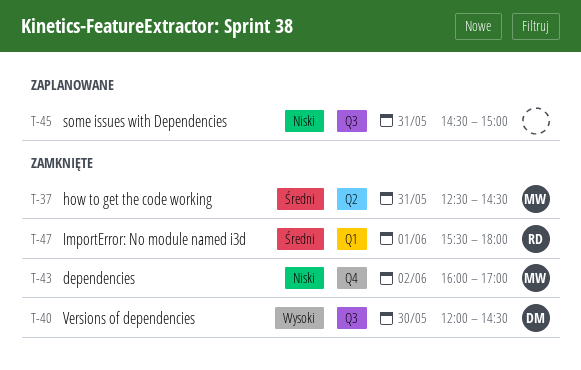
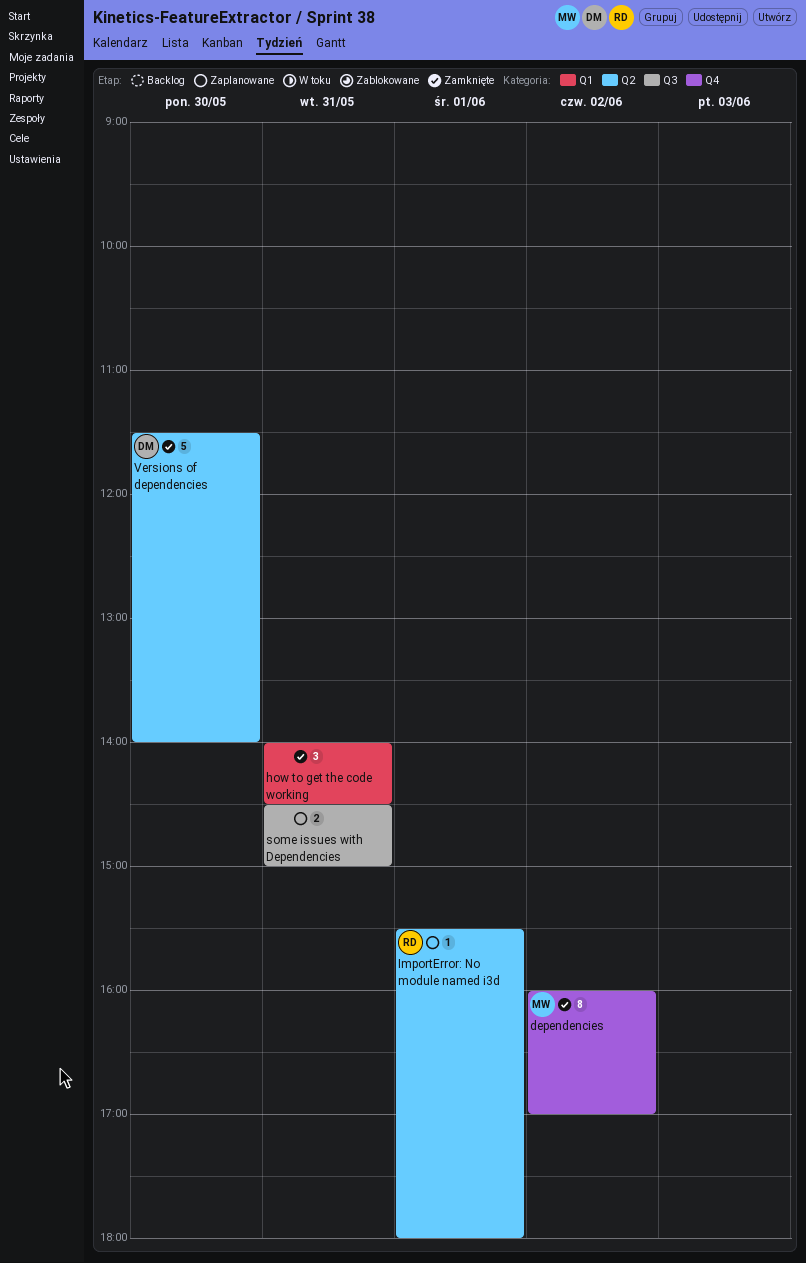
how to get the code working, owner: MW -> none
how to get the code working, label: Q2 -> Q1
how to get the code working, begins: 12:30 -> 14:00
ImportError: No module named i3d, status: Zamknięte -> Zaplanowane
ImportError: No module named i3d, label: Q1 -> Q2
Versions of dependencies, label: Q3 -> Q2
Versions of dependencies, begins: 12:00 -> 11:30
Versions of dependencies, ends: 14:30 -> 14:00

